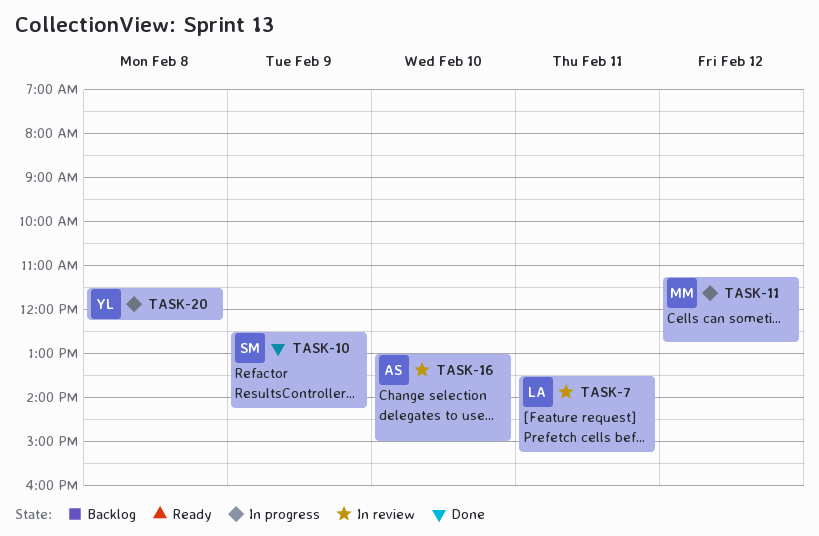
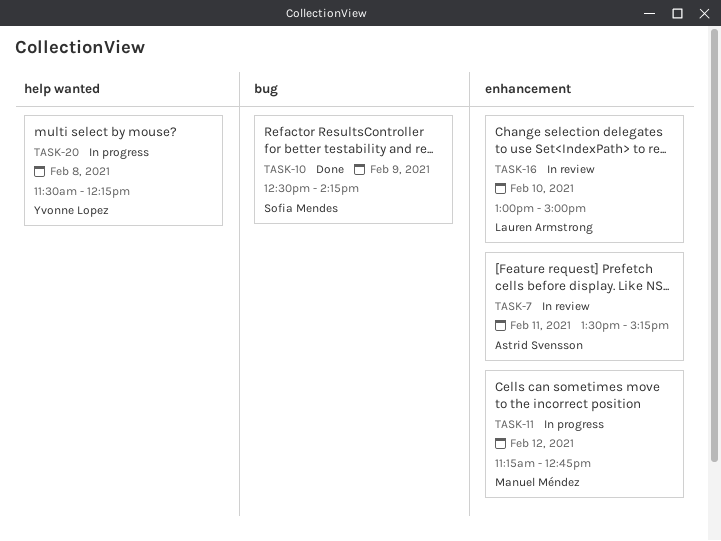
TASK-7, owner: Lauren Armstrong -> Astrid Svensson
TASK-16, owner: Astrid Svensson -> Lauren Armstrong

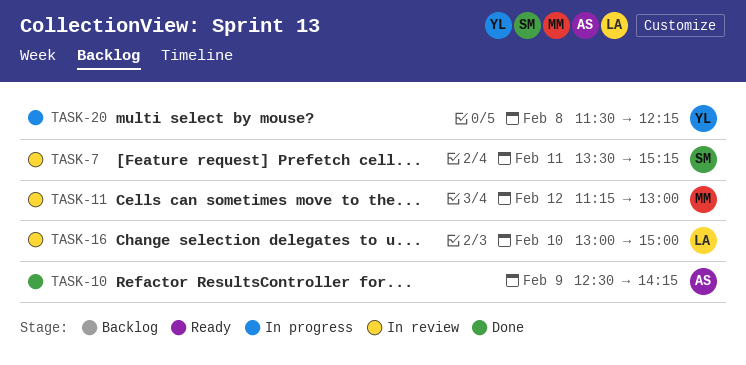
TASK-7, owner: Astrid Svensson -> Sofia Mendes
TASK-10, owner: Sofia Mendes -> Astrid Svensson
TASK-11, status: In progress -> In review
TASK-11, ends: 12:45 -> 13:00

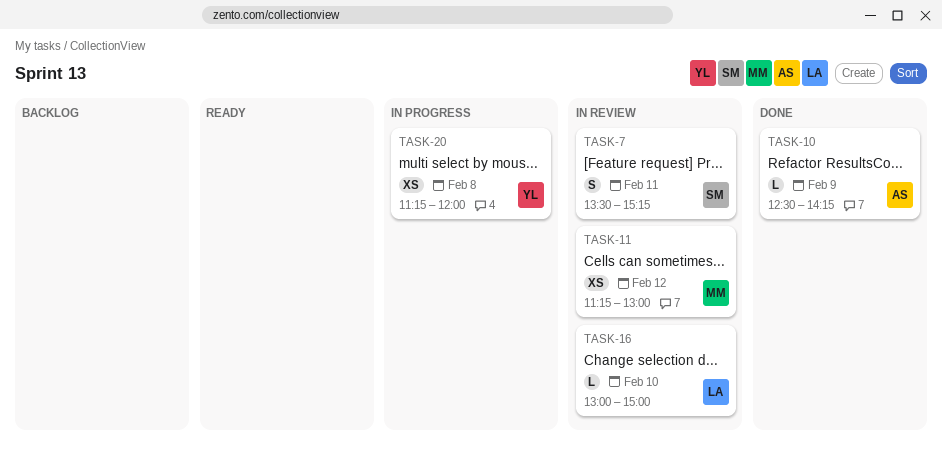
TASK-20, begins: 11:30 -> 11:15
TASK-20, ends: 12:15 -> 12:00

